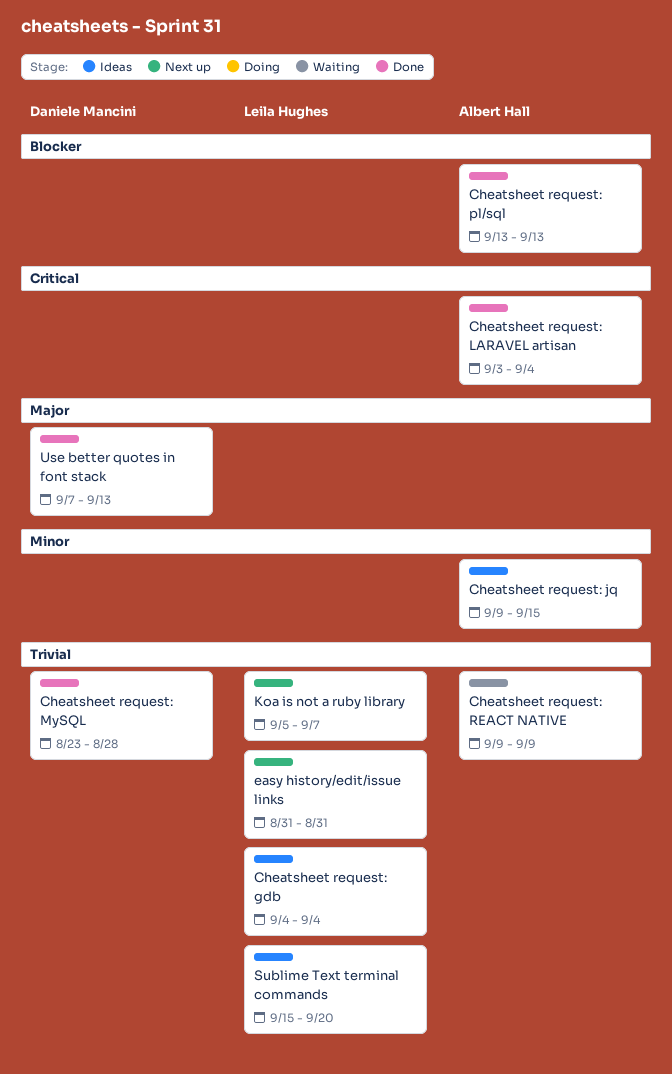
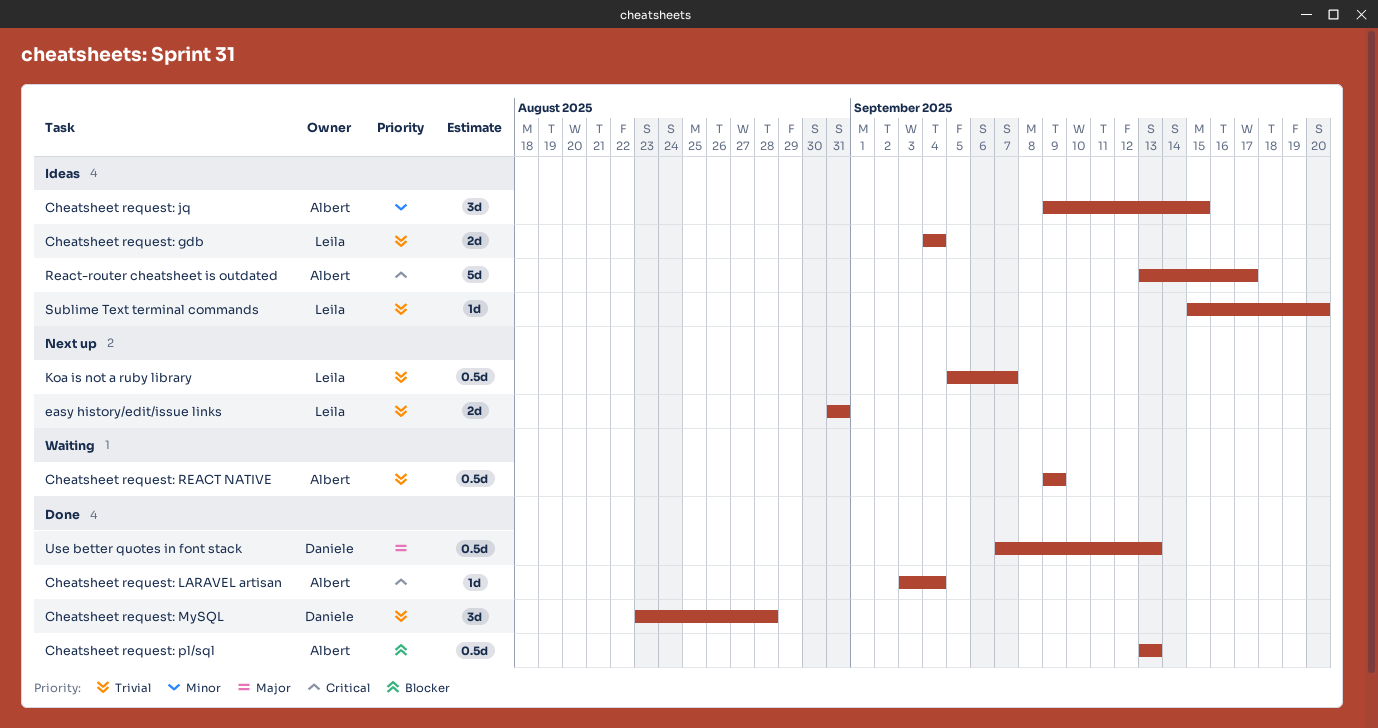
React-router cheatsheet is outdated: none -> present

